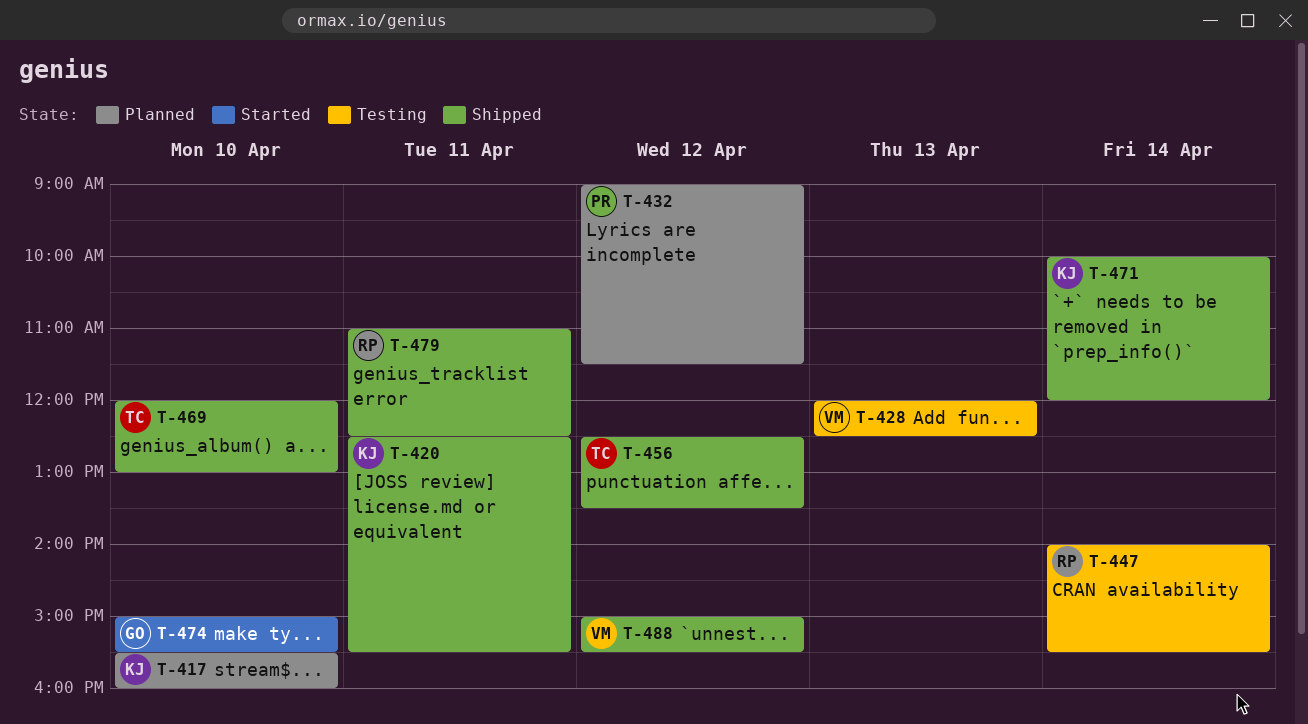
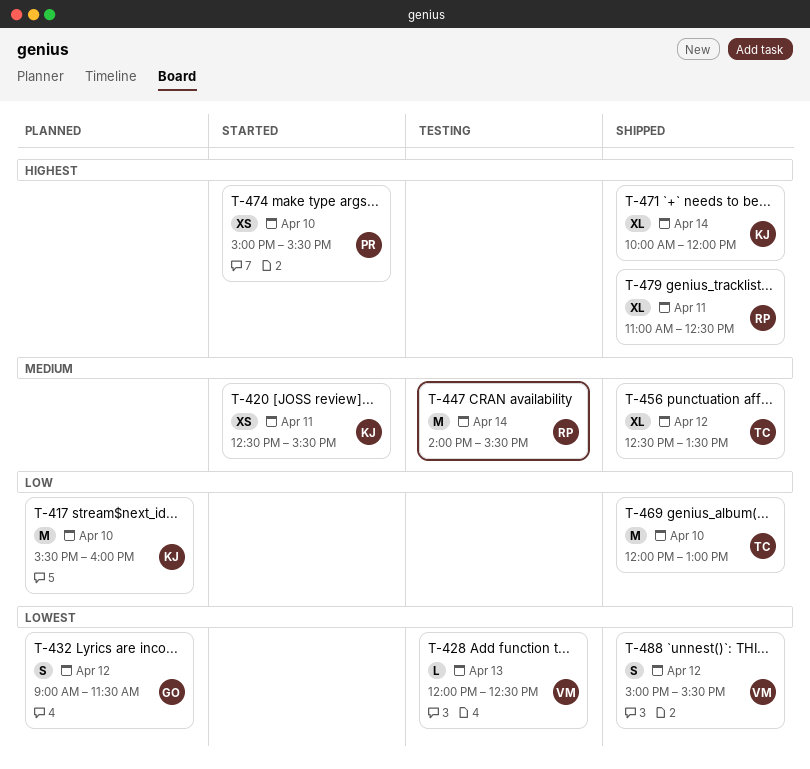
T-420, status: Shipped -> Started
T-432, owner: PR -> GO
T-474, owner: GO -> PR

